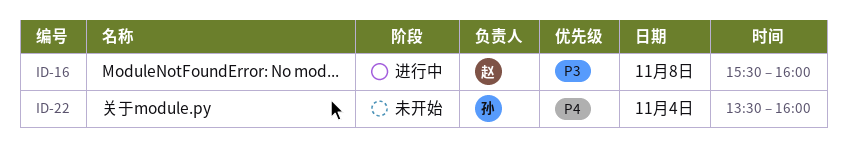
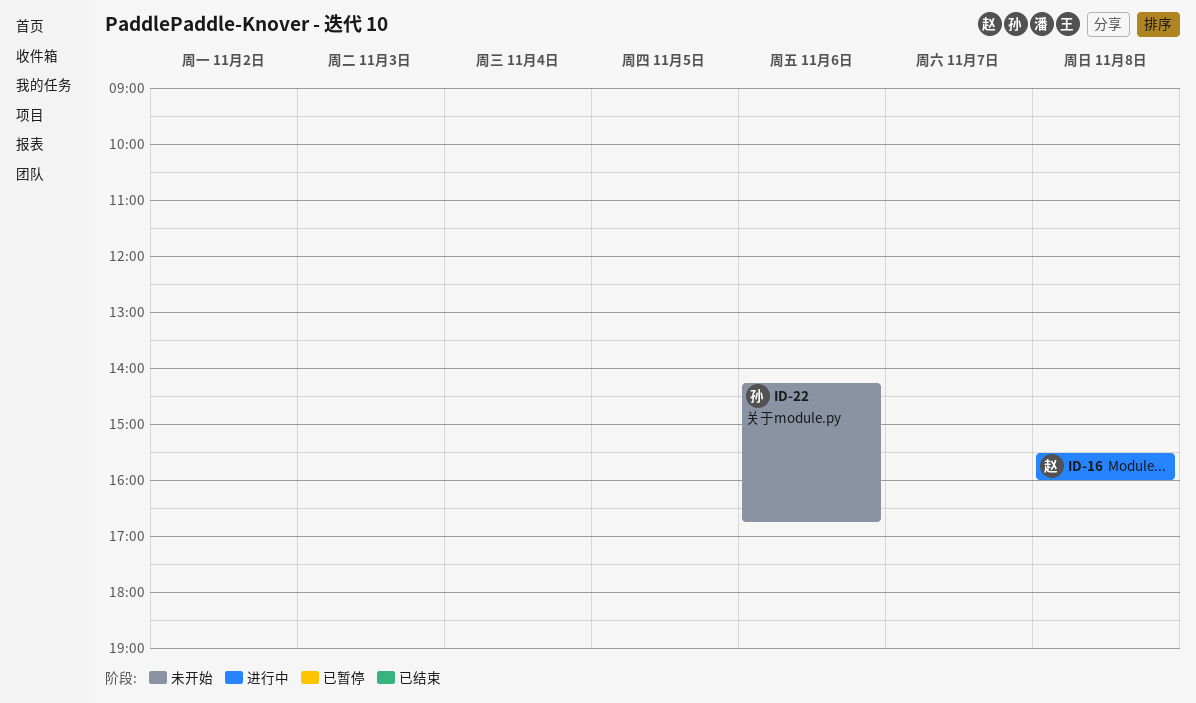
ID-22, day: Nov 4 -> Nov 6
ID-22, begins: 13:30 -> 14:15
ID-22, ends: 16:00 -> 16:45

